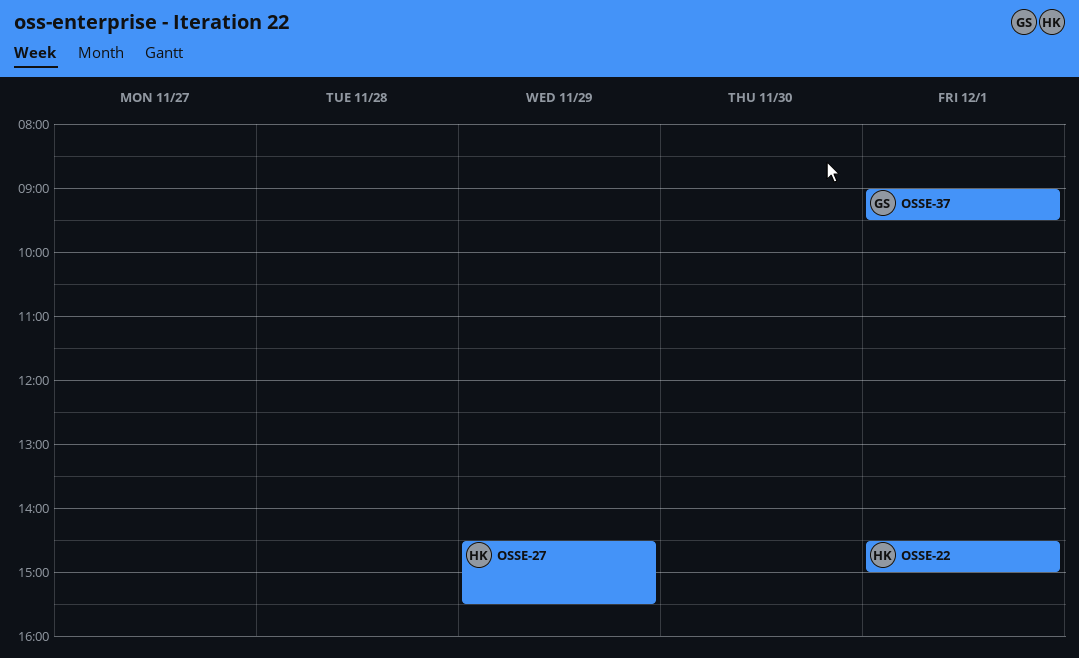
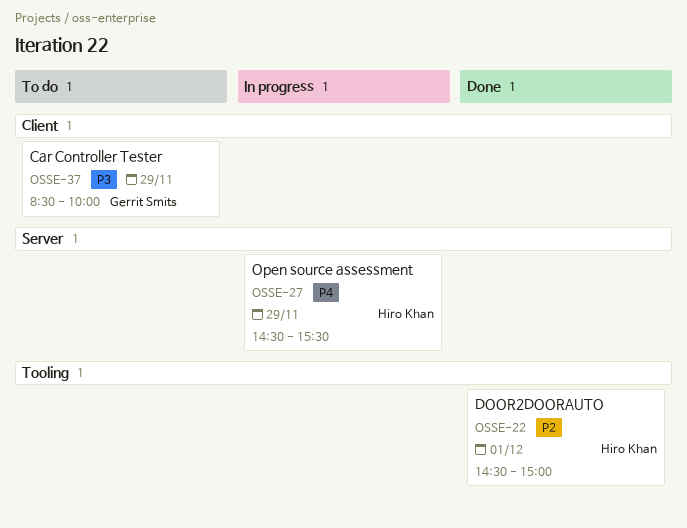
OSSE-37, day: Dec 1 -> Nov 29
OSSE-37, begins: 09:00 -> 08:30
OSSE-37, ends: 09:30 -> 10:00

